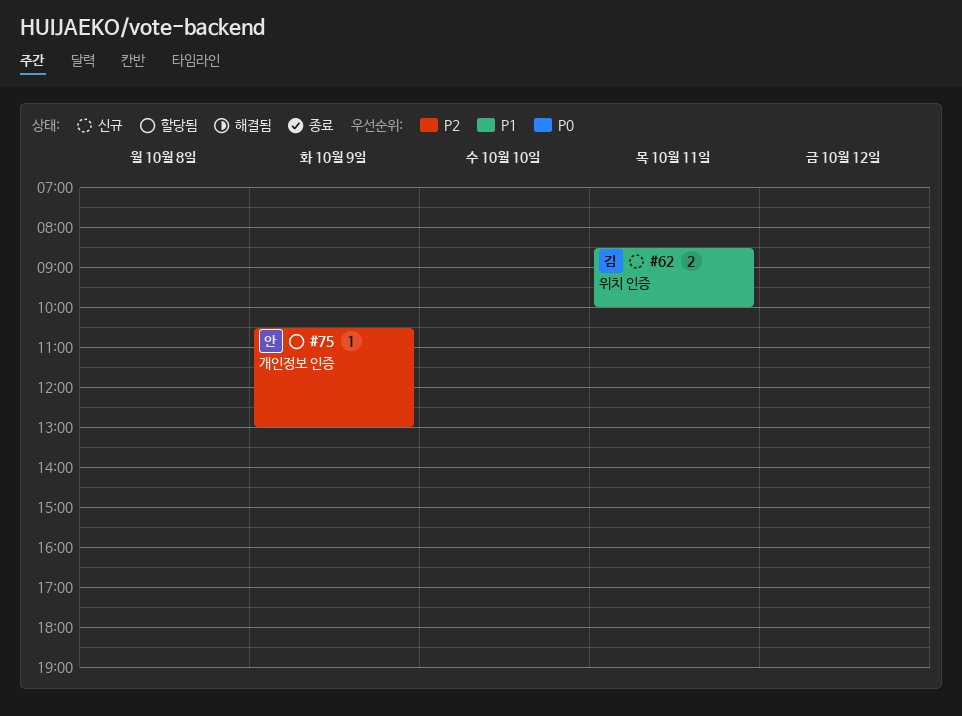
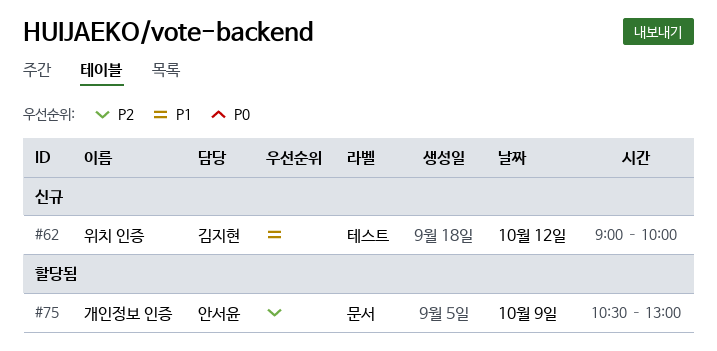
#62, day: Oct 11 -> Oct 12
#62, begins: 08:30 -> 09:00

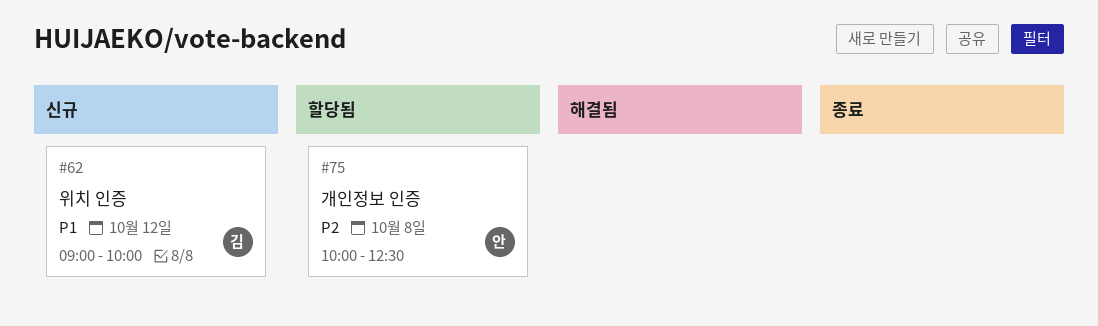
#75, day: Oct 9 -> Oct 8
#75, begins: 10:30 -> 10:00
#75, ends: 13:00 -> 12:30

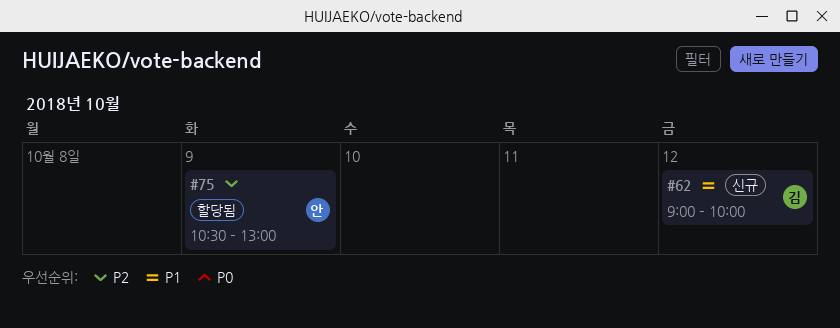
#75, day: Oct 8 -> Oct 9
#75, begins: 10:00 -> 10:30
#75, ends: 12:30 -> 13:00

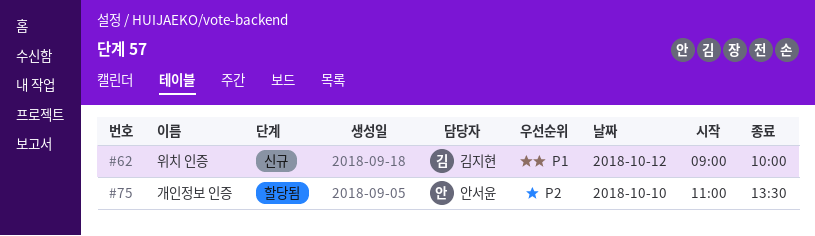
#75, day: Oct 9 -> Oct 10
#75, begins: 10:30 -> 11:00
#75, ends: 13:00 -> 13:30

